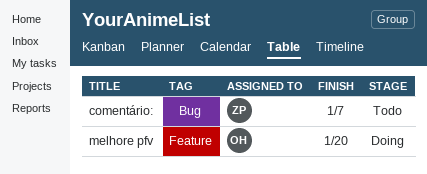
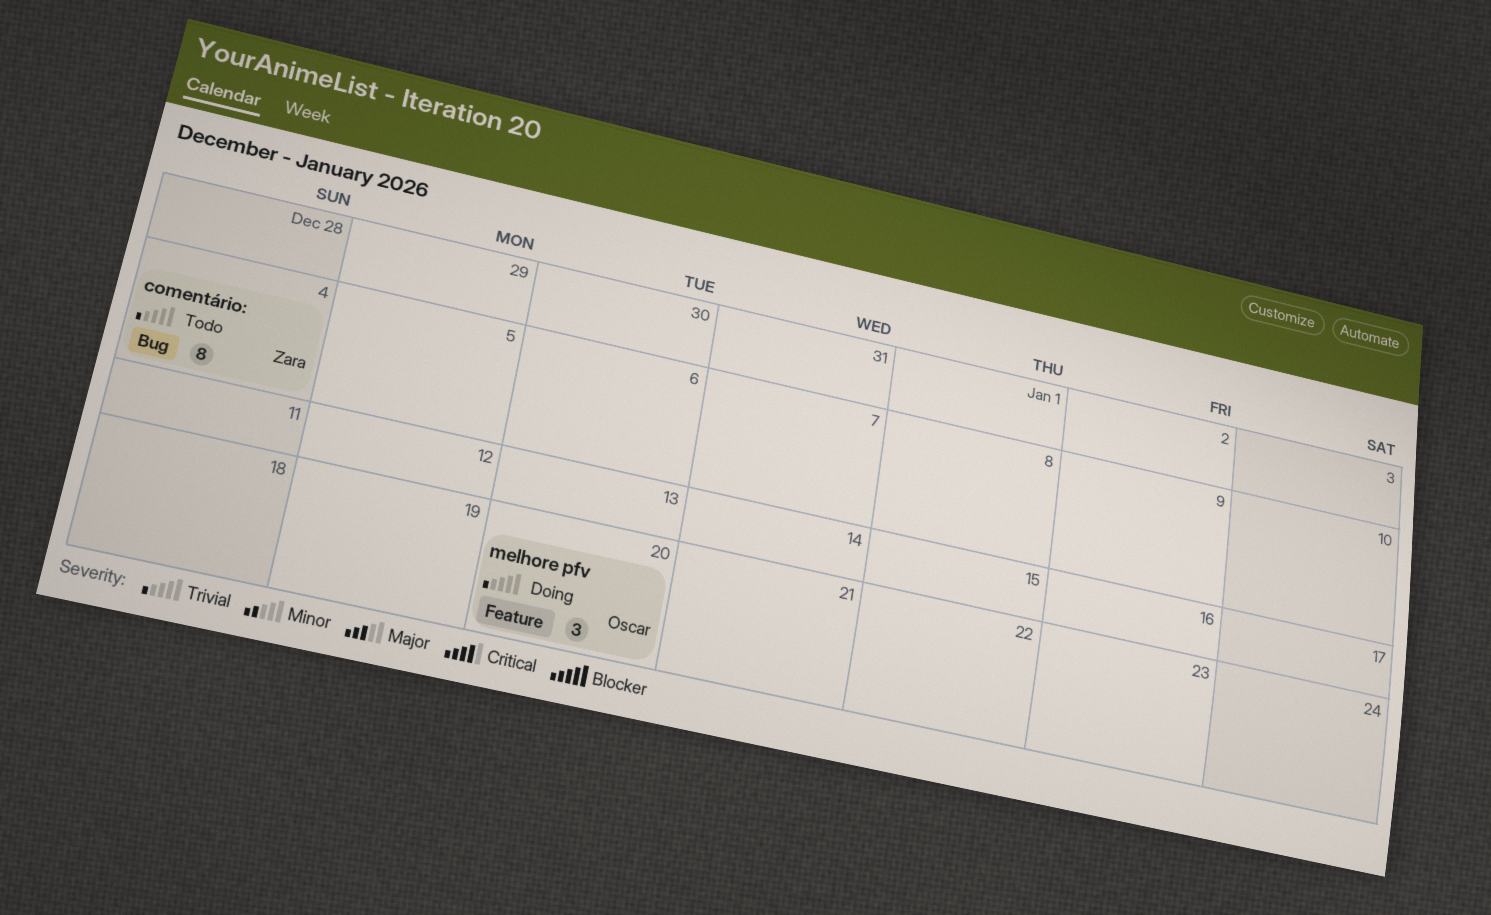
comentário:, due: Jan 7 -> Jan 4

